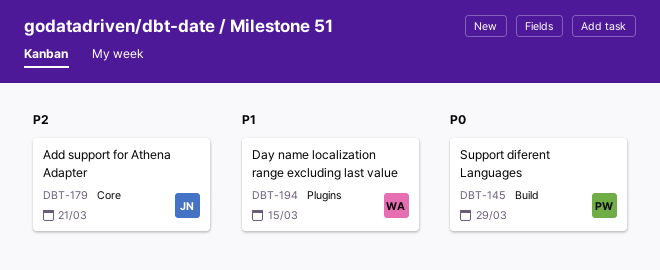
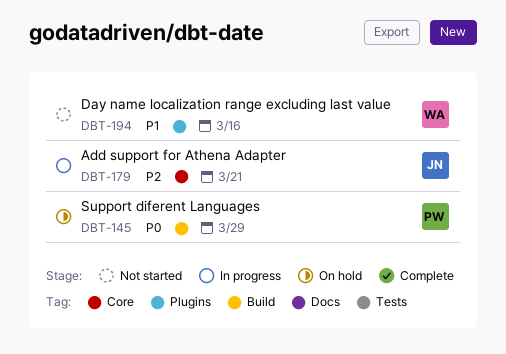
DBT-194, due: Mar 15 -> Mar 16

